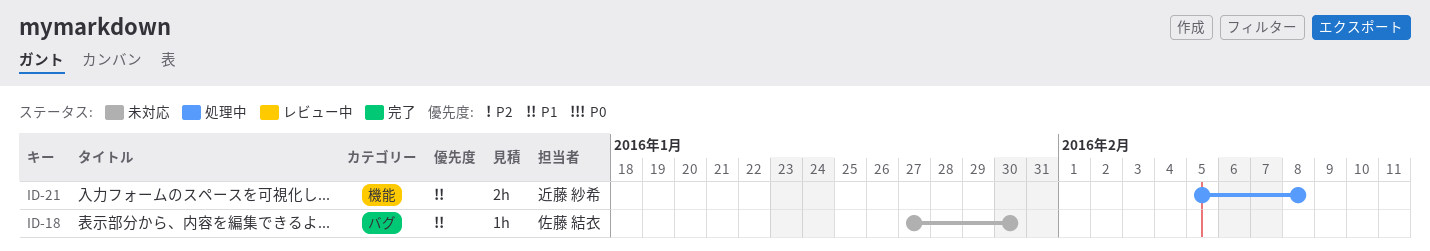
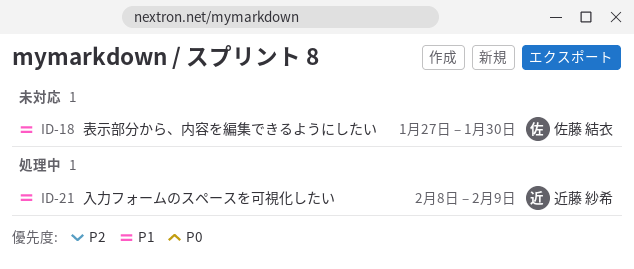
ID-21, start: Feb 5 -> Feb 8
ID-21, due: Feb 8 -> Feb 9

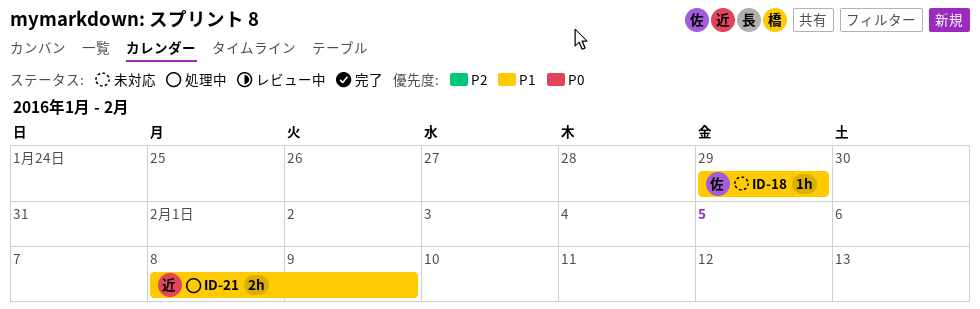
ID-18, start: Jan 27 -> Jan 29
ID-18, due: Jan 30 -> Jan 29

